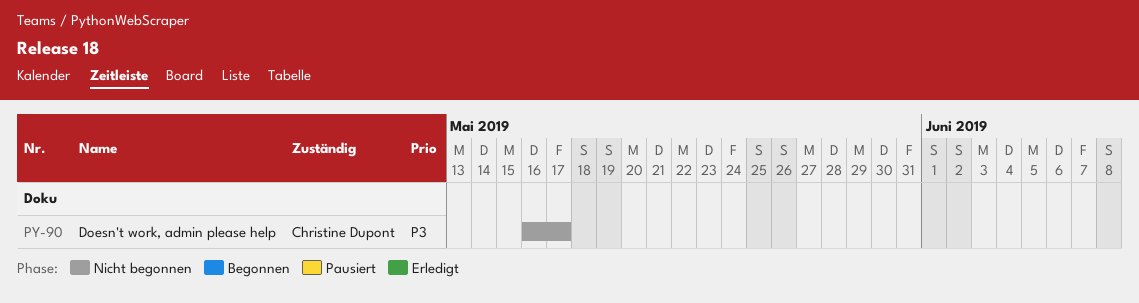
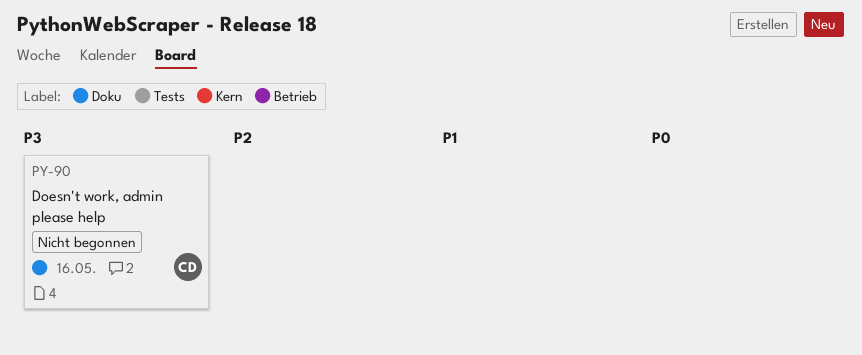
PY-90, due: May 17 -> May 16

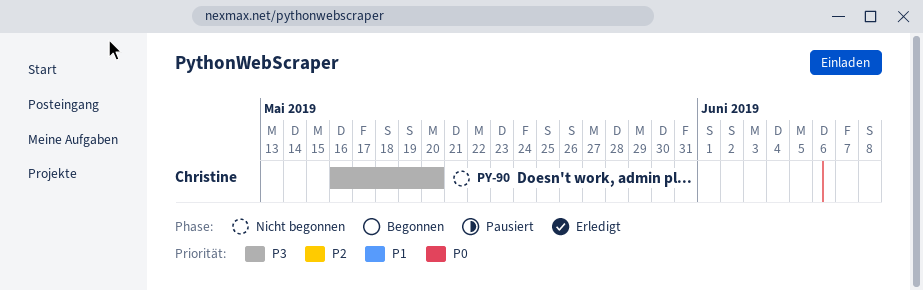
PY-90, due: May 16 -> May 20

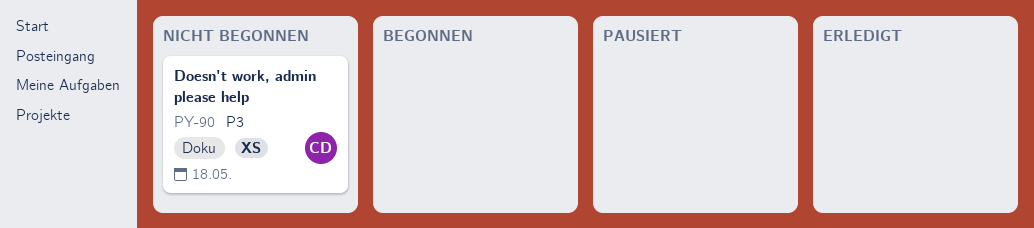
PY-90, due: May 20 -> May 18

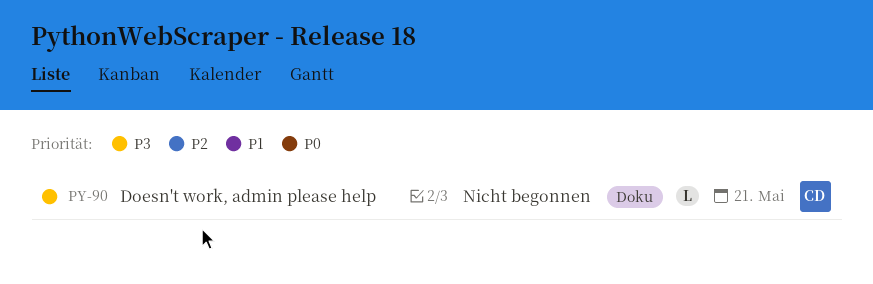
PY-90, estimate: XS -> L
PY-90, due: May 18 -> May 21

